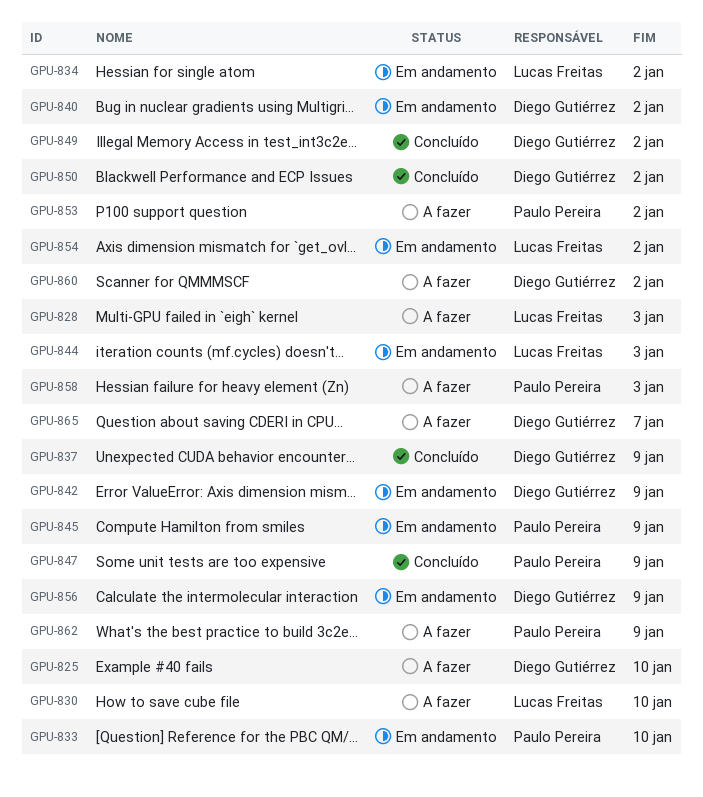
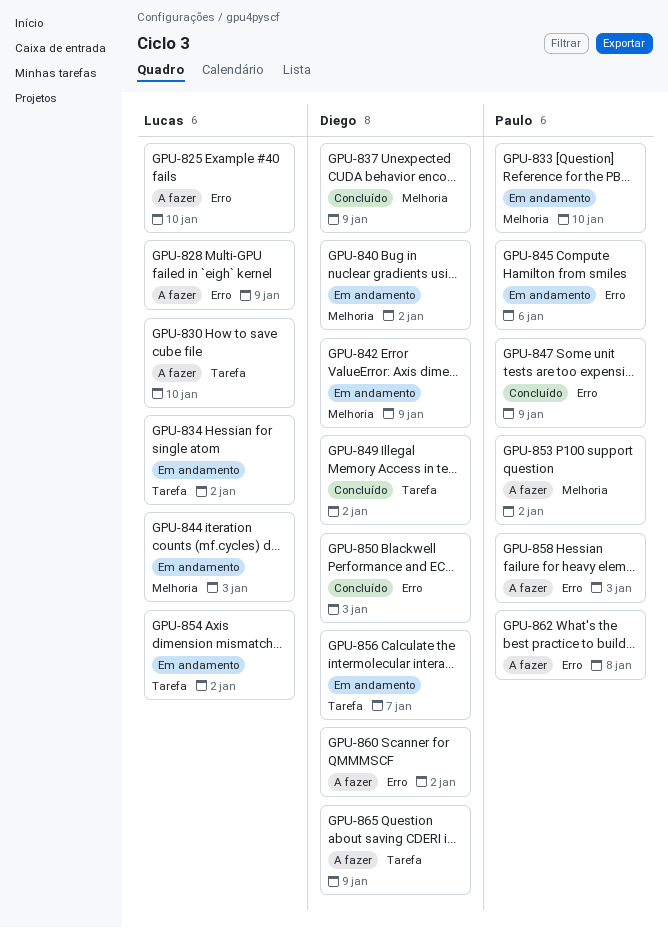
GPU-825, owner: Diego Gutiérrez -> Lucas Freitas
GPU-828, due: Jan 3 -> Jan 9
GPU-845, due: Jan 9 -> Jan 6
GPU-850, due: Jan 2 -> Jan 3
GPU-856, due: Jan 9 -> Jan 7
GPU-862, due: Jan 9 -> Jan 8
GPU-865, due: Jan 7 -> Jan 9

